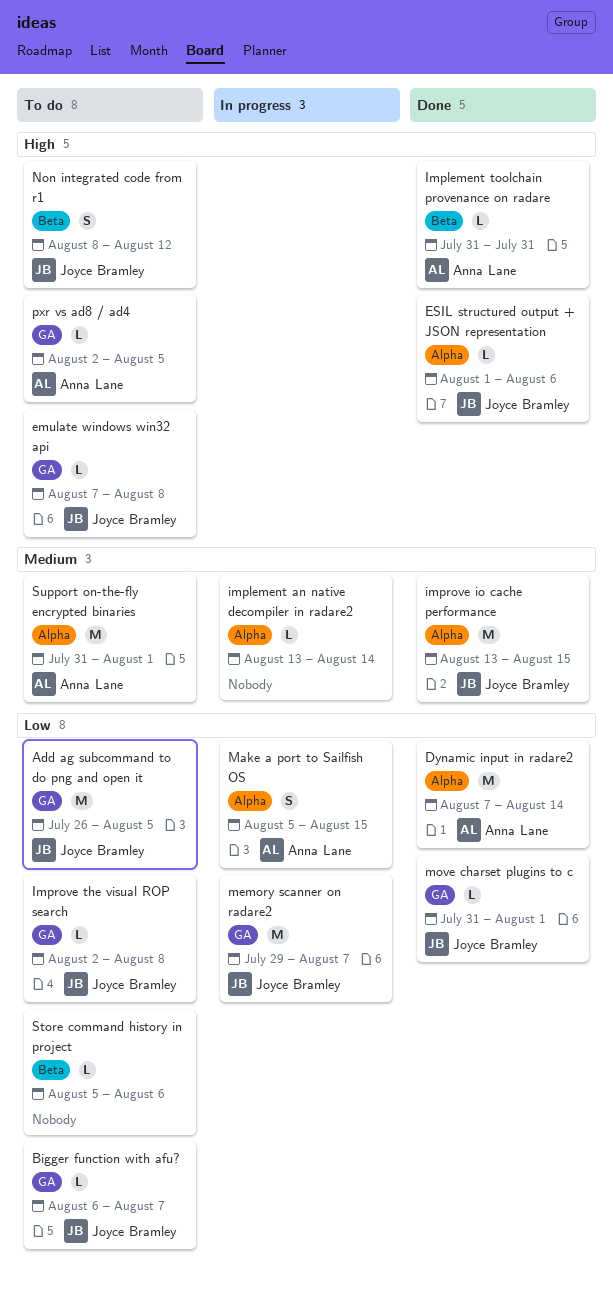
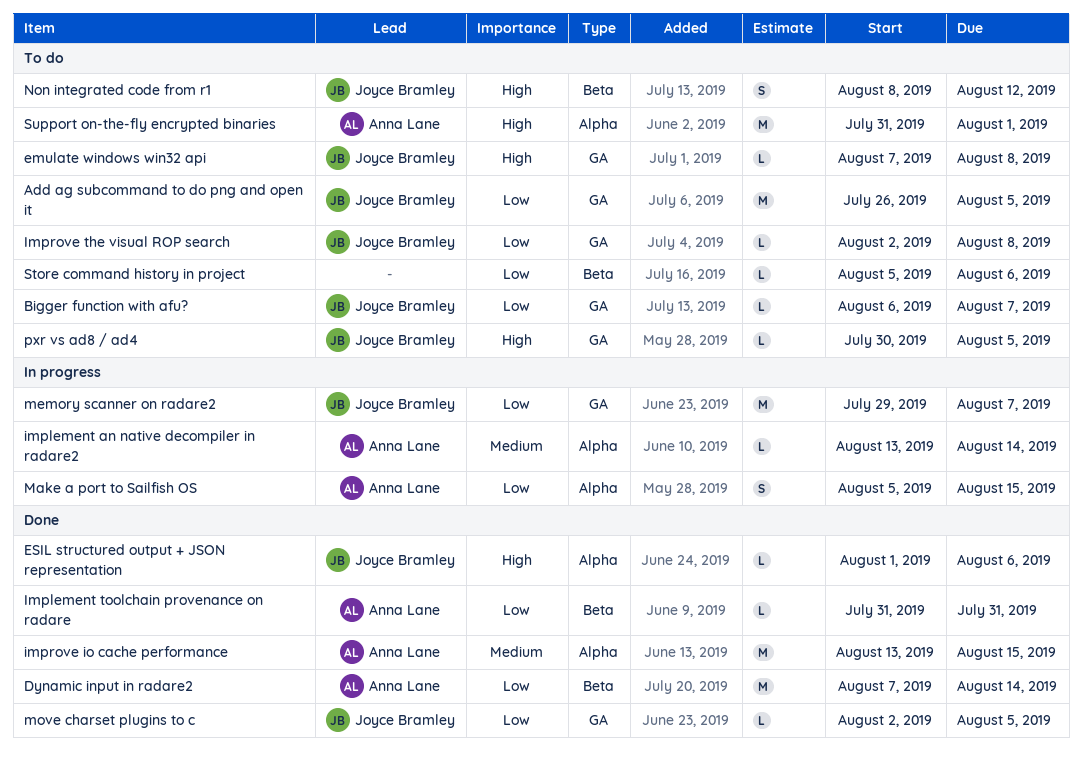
Dynamic input in radare2, label: Alpha -> Beta
implement an native decompiler in radare2, owner: none -> Anna Lane
Implement toolchain provenance on radare, priority: High -> Low
improve io cache performance, owner: Joyce Bramley -> Anna Lane
move charset plugins to c, start: Jul 31 -> Aug 2
move charset plugins to c, due: Aug 1 -> Aug 5
pxr vs ad8 / ad4, owner: Anna Lane -> Joyce Bramley
pxr vs ad8 / ad4, start: Aug 2 -> Jul 30
Support on-the-fly encrypted binaries, priority: Medium -> High

